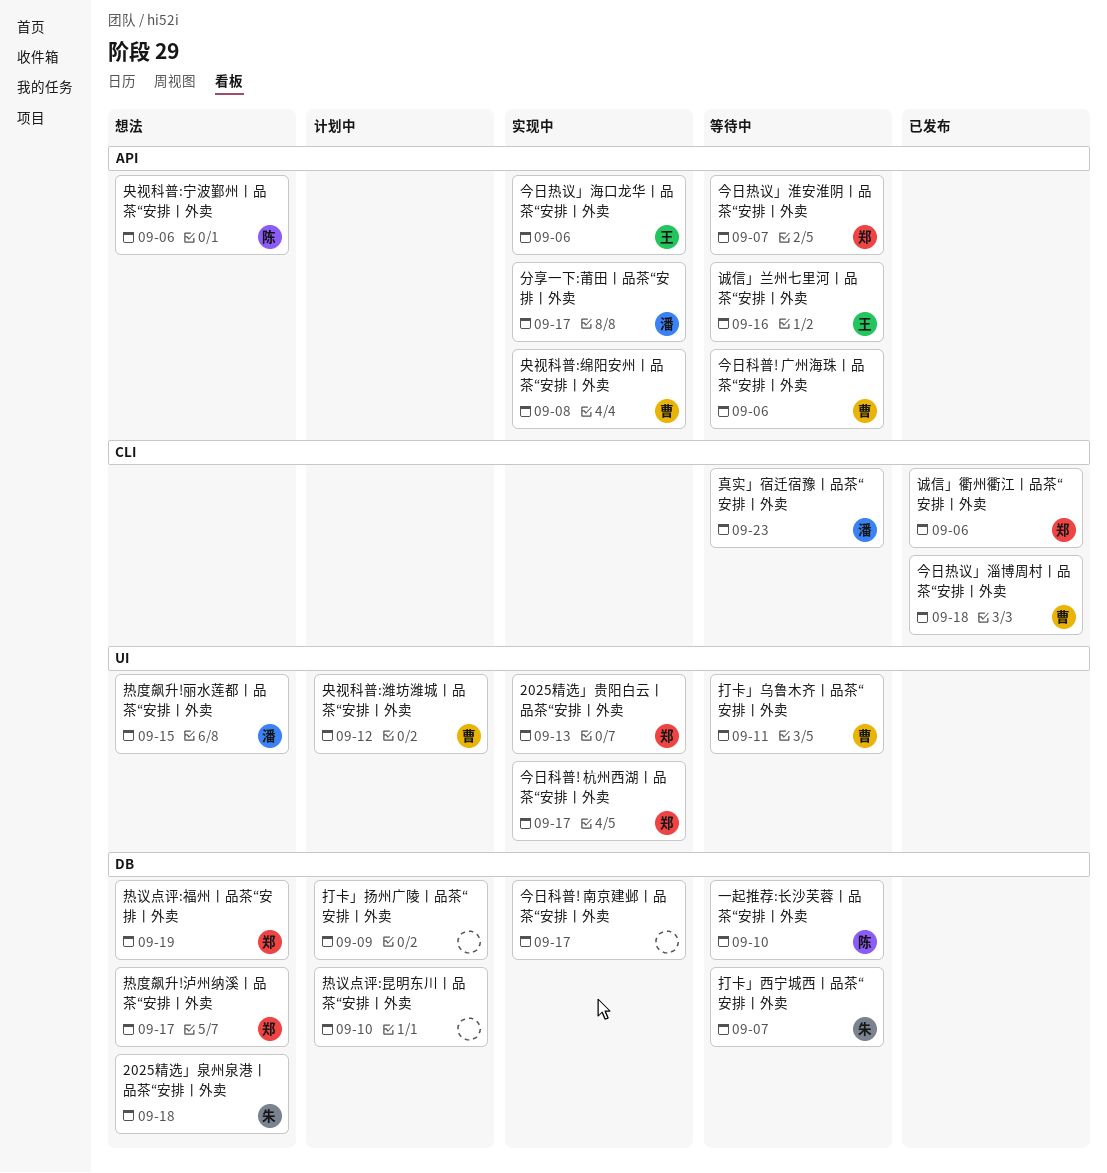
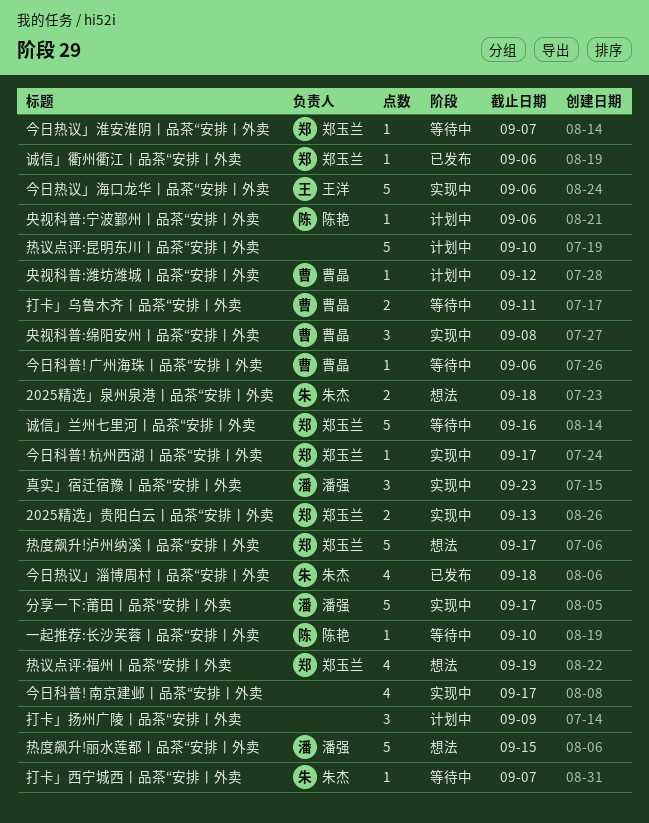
今日热议」淄博周村丨品茶“安排丨外卖, owner: 曹晶 -> 朱杰
央视科普:宁波鄞州丨品茶“安排丨外卖, status: 想法 -> 计划中
真实」宿迁宿豫丨品茶“安排丨外卖, status: 等待中 -> 实现中
诚信」兰州七里河丨品茶“安排丨外卖, owner: 王洋 -> 郑玉兰

